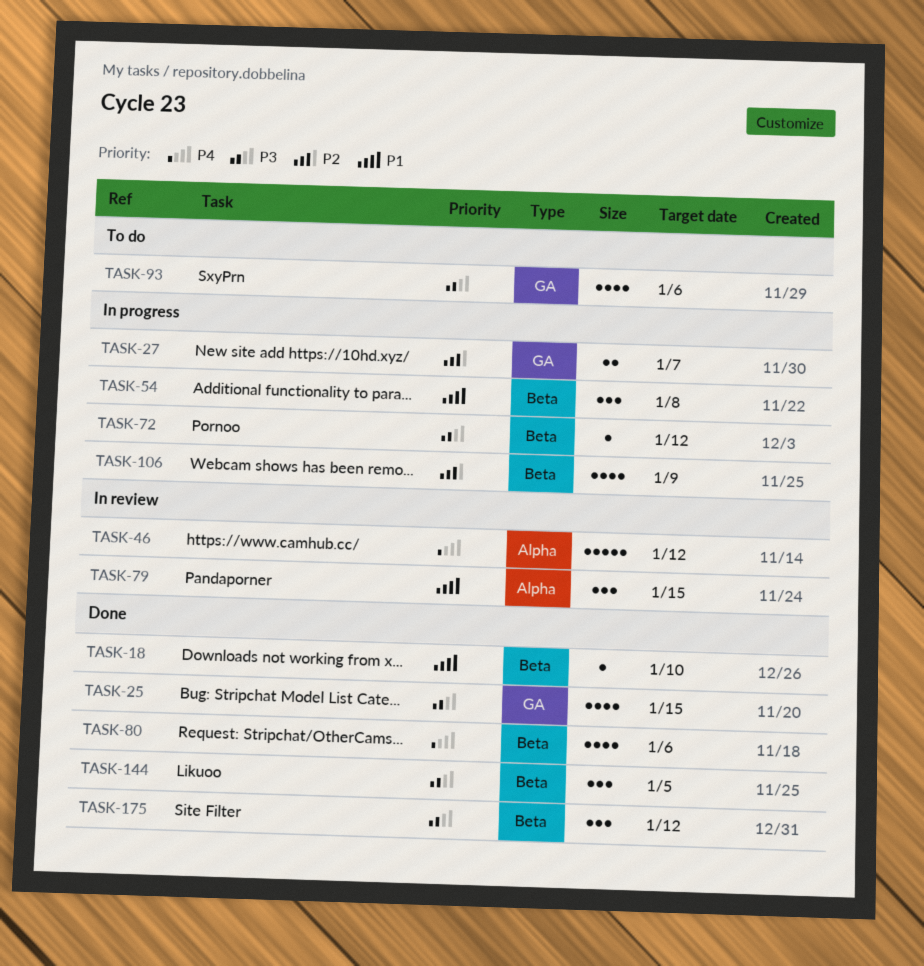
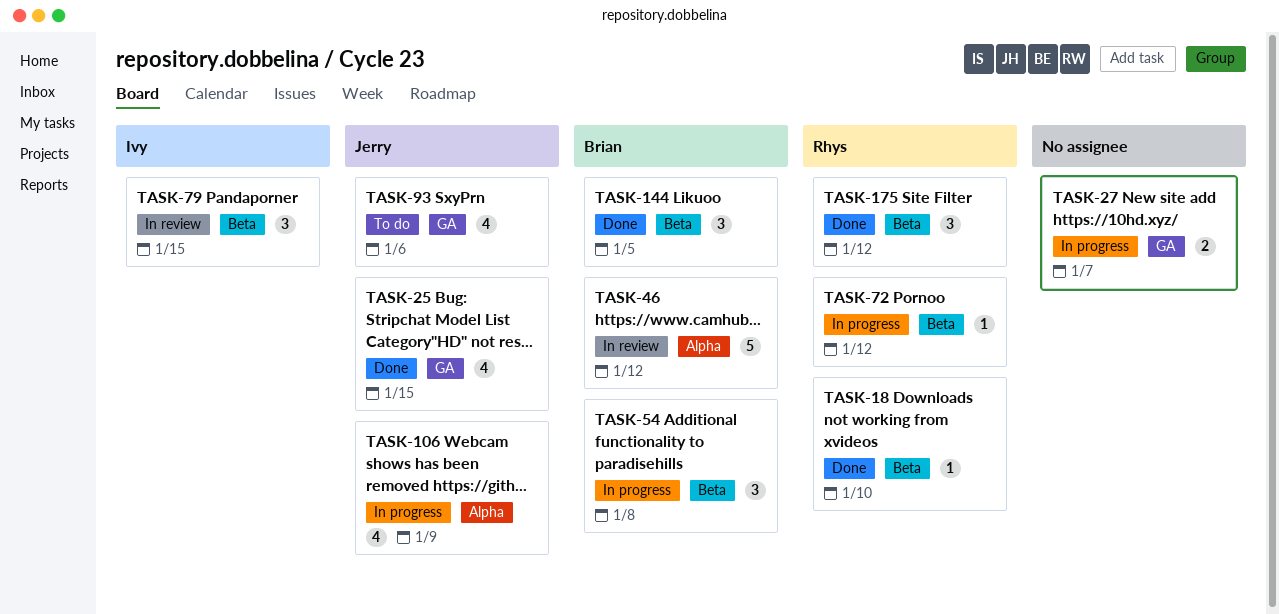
TASK-79, label: Alpha -> Beta
TASK-80: present -> none
TASK-106, label: Beta -> Alpha

